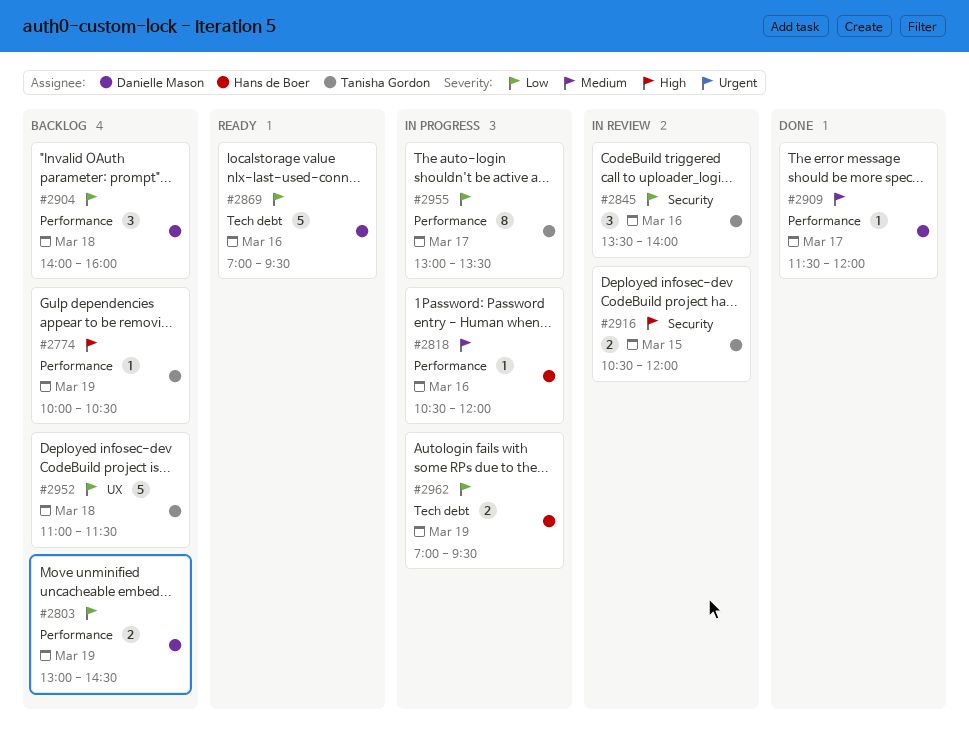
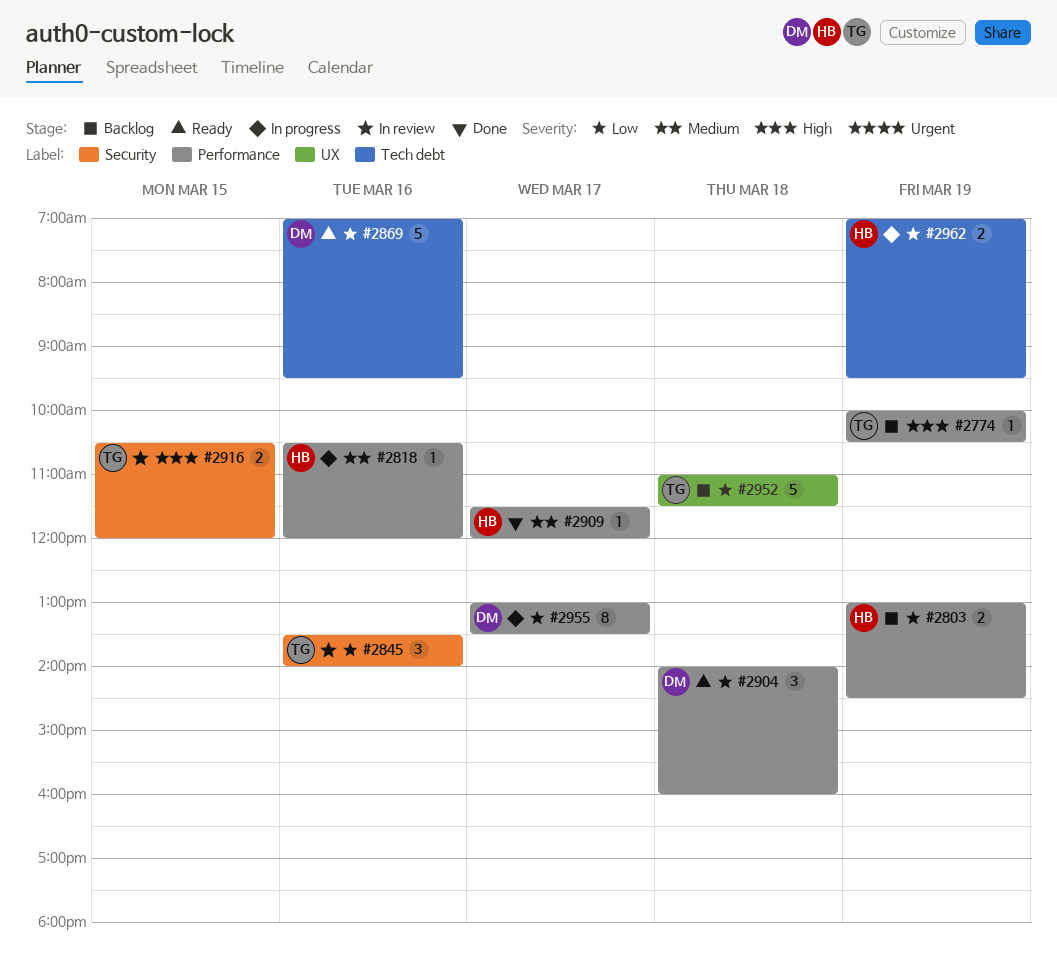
#2803, owner: Danielle Mason -> Hans de Boer
#2904, status: Backlog -> Ready
#2909, owner: Danielle Mason -> Hans de Boer
#2955, owner: Tanisha Gordon -> Danielle Mason

